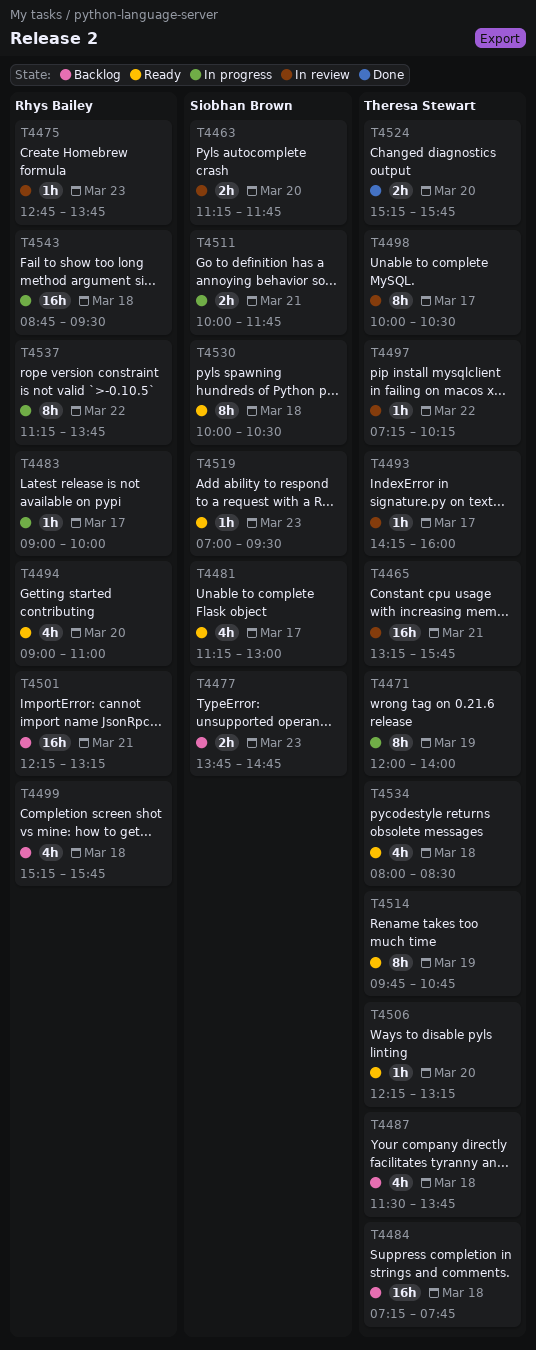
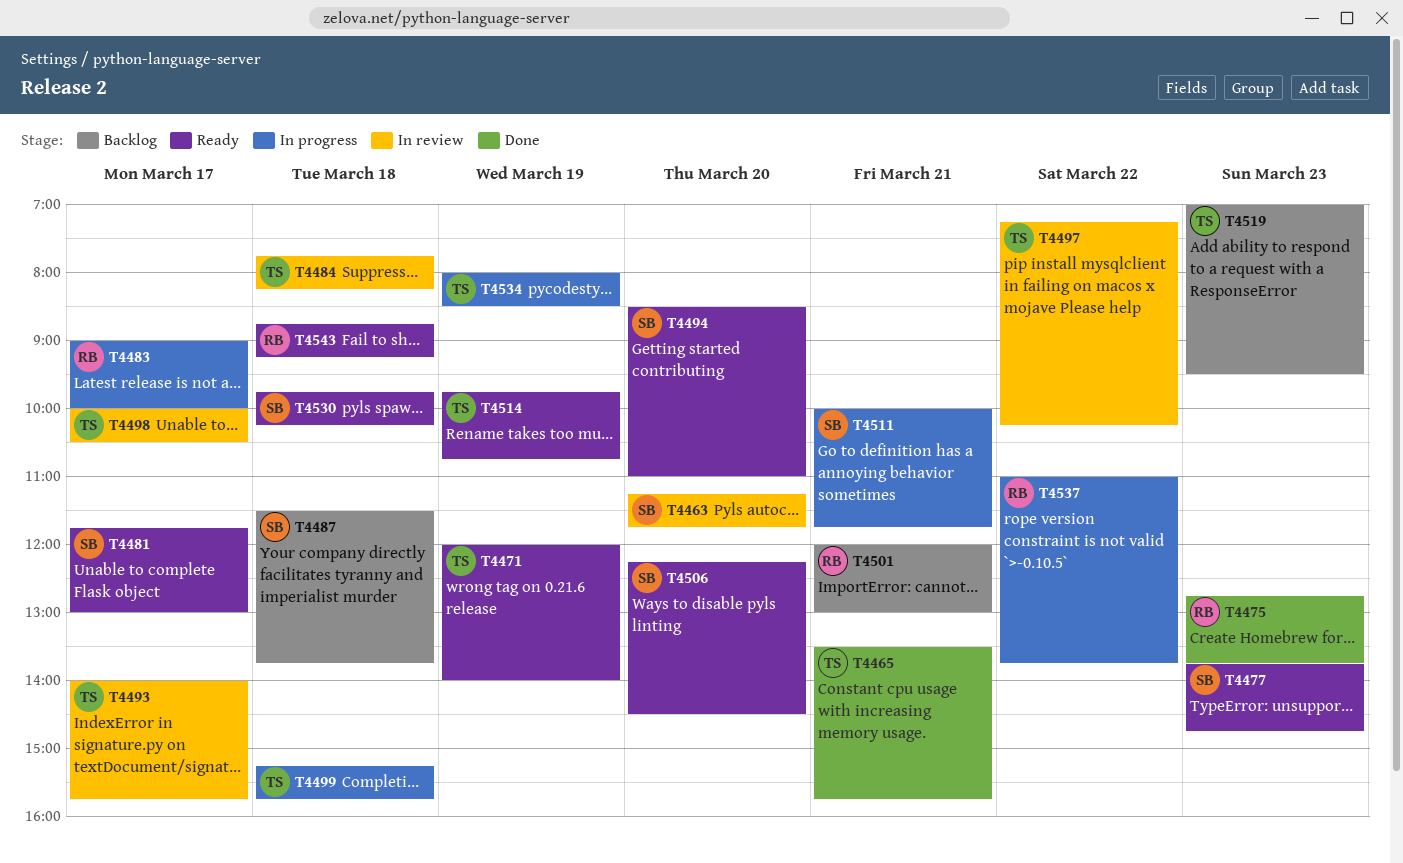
T4465, status: In review -> Done
T4465, begins: 13:15 -> 13:30
T4471, status: In progress -> Ready
T4475, status: In review -> Done
T4477, status: Backlog -> Ready
T4481, begins: 11:15 -> 11:45
T4484, status: Backlog -> In review
T4484, begins: 07:15 -> 07:45
T4484, ends: 07:45 -> 08:15
T4487, owner: Theresa Stewart -> Siobhan Brown
T4493, begins: 14:15 -> 14:00
T4493, ends: 16:00 -> 15:45
T4494, owner: Rhys Bailey -> Siobhan Brown
T4494, begins: 09:00 -> 08:30
T4499, status: Backlog -> In progress
T4499, owner: Rhys Bailey -> Theresa Stewart
T4501, begins: 12:15 -> 12:00
T4501, ends: 13:15 -> 13:00
T4506, owner: Theresa Stewart -> Siobhan Brown
T4506, ends: 13:15 -> 14:30
T4519, status: Ready -> Backlog
T4519, owner: Siobhan Brown -> Theresa Stewart
T4524: present -> none
T4530, begins: 10:00 -> 09:45
T4530, ends: 10:30 -> 10:15
T4534, status: Ready -> In progress
T4534, day: Mar 18 -> Mar 19
T4537, begins: 11:15 -> 11:00
T4543, status: In progress -> Ready
T4543, ends: 09:30 -> 09:15

